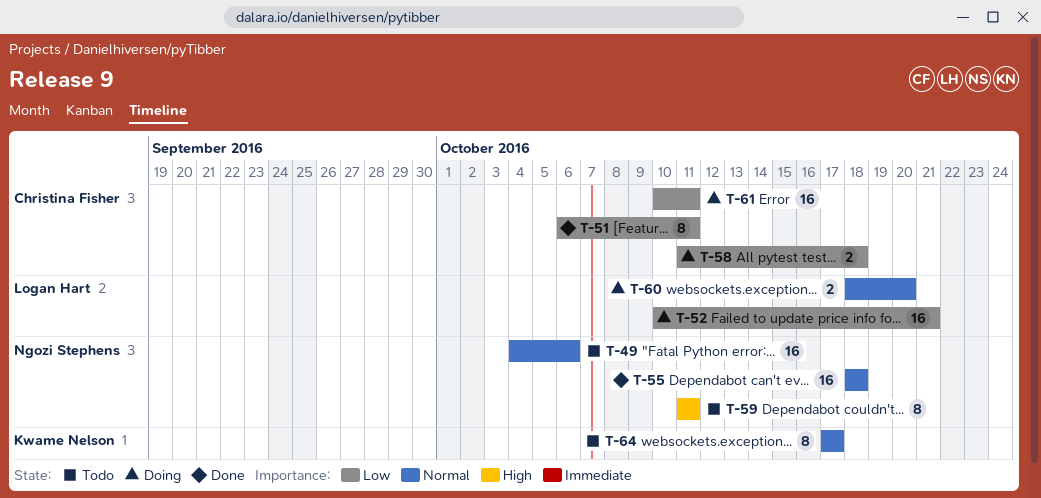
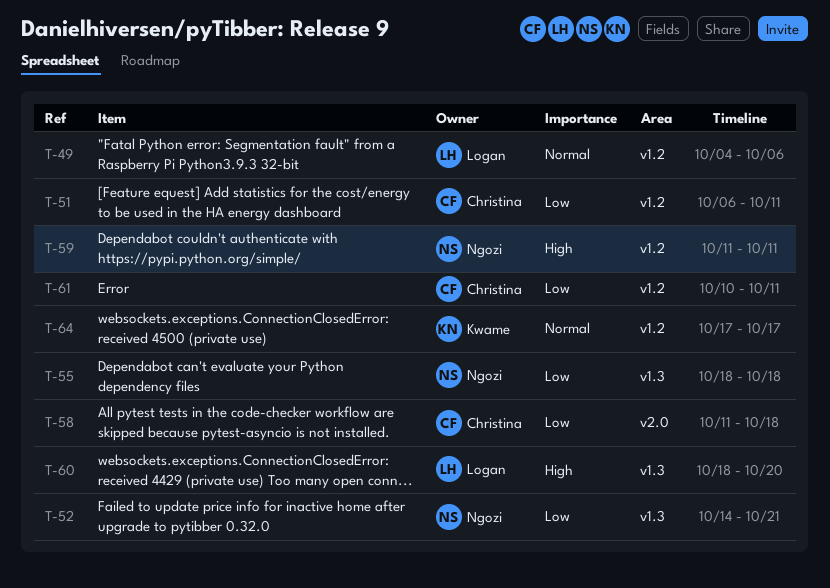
T-49, owner: Ngozi Stephens -> Logan Hart
T-52, owner: Logan Hart -> Ngozi Stephens
T-52, start: Oct 10 -> Oct 14
T-55, priority: Normal -> Low
T-60, priority: Normal -> High

